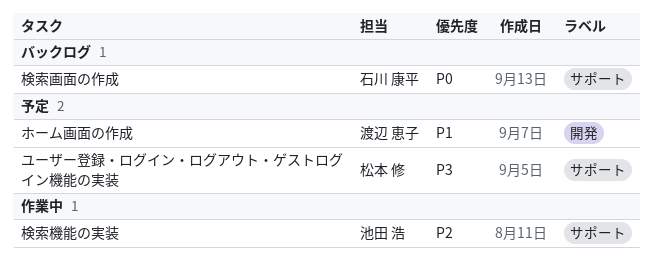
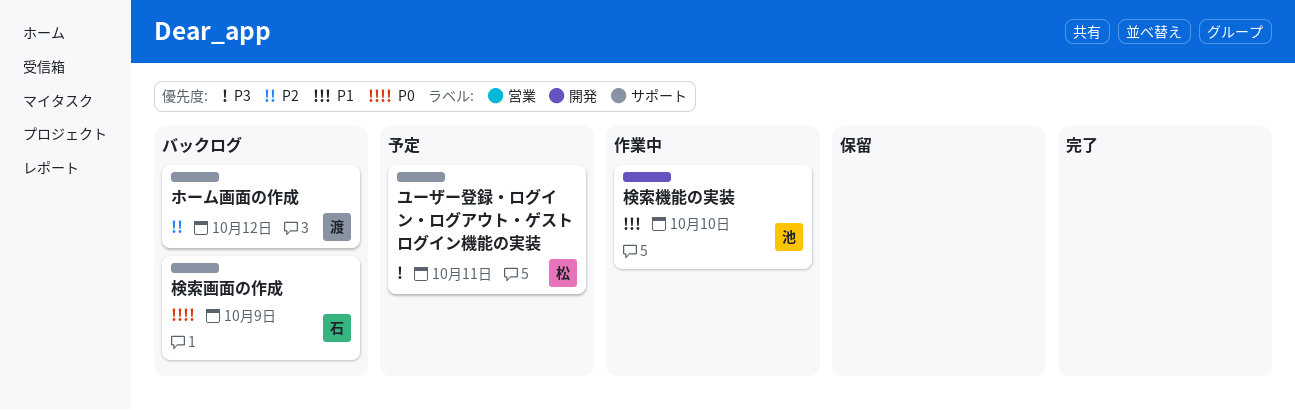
ホーム画面の作成, status: 予定 -> バックログ
ホーム画面の作成, priority: P1 -> P2
ホーム画面の作成, label: 開発 -> サポート
検索機能の実装, priority: P2 -> P1
検索機能の実装, label: サポート -> 開発

